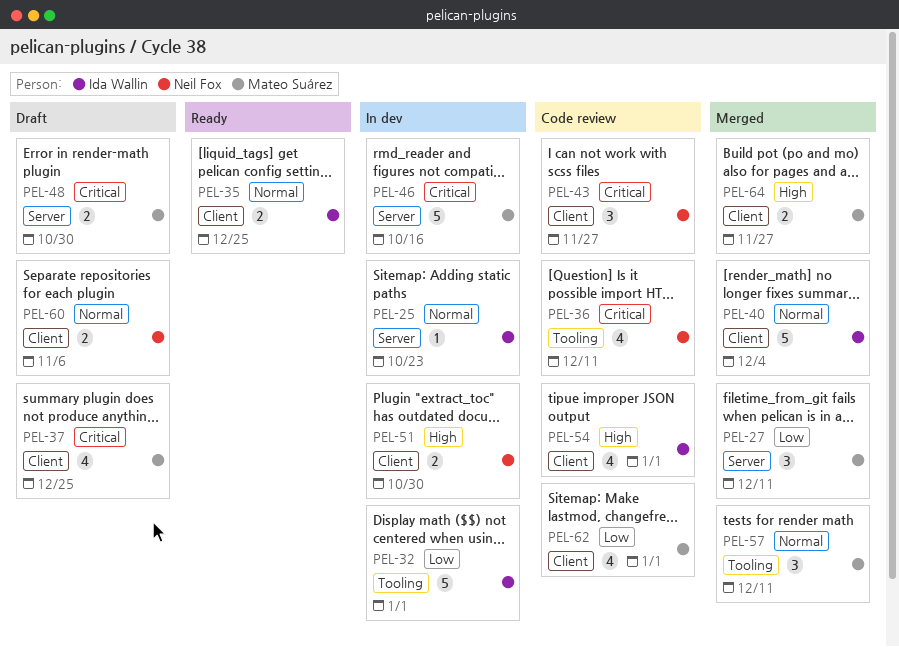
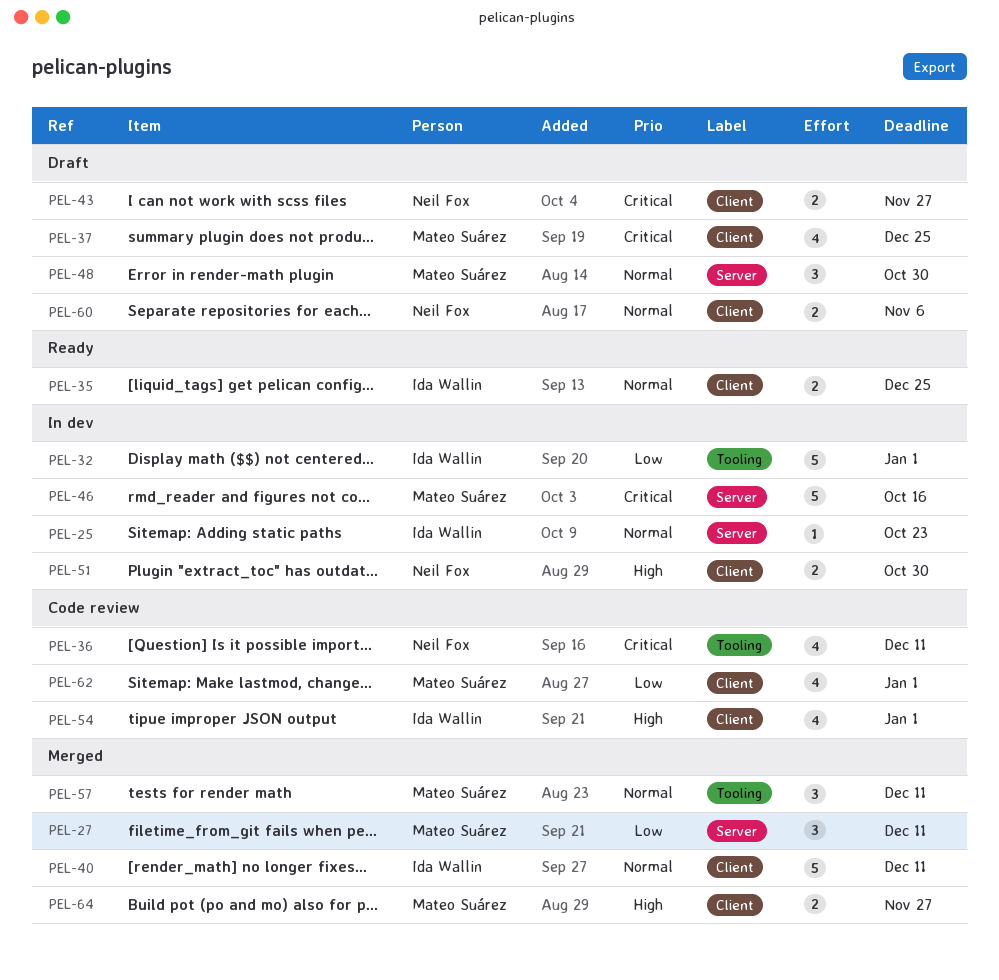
PEL-40, due: Dec 4 -> Dec 11
PEL-43, status: Code review -> Draft
PEL-43, estimate: 3 -> 2
PEL-48, priority: Critical -> Normal
PEL-48, estimate: 2 -> 3

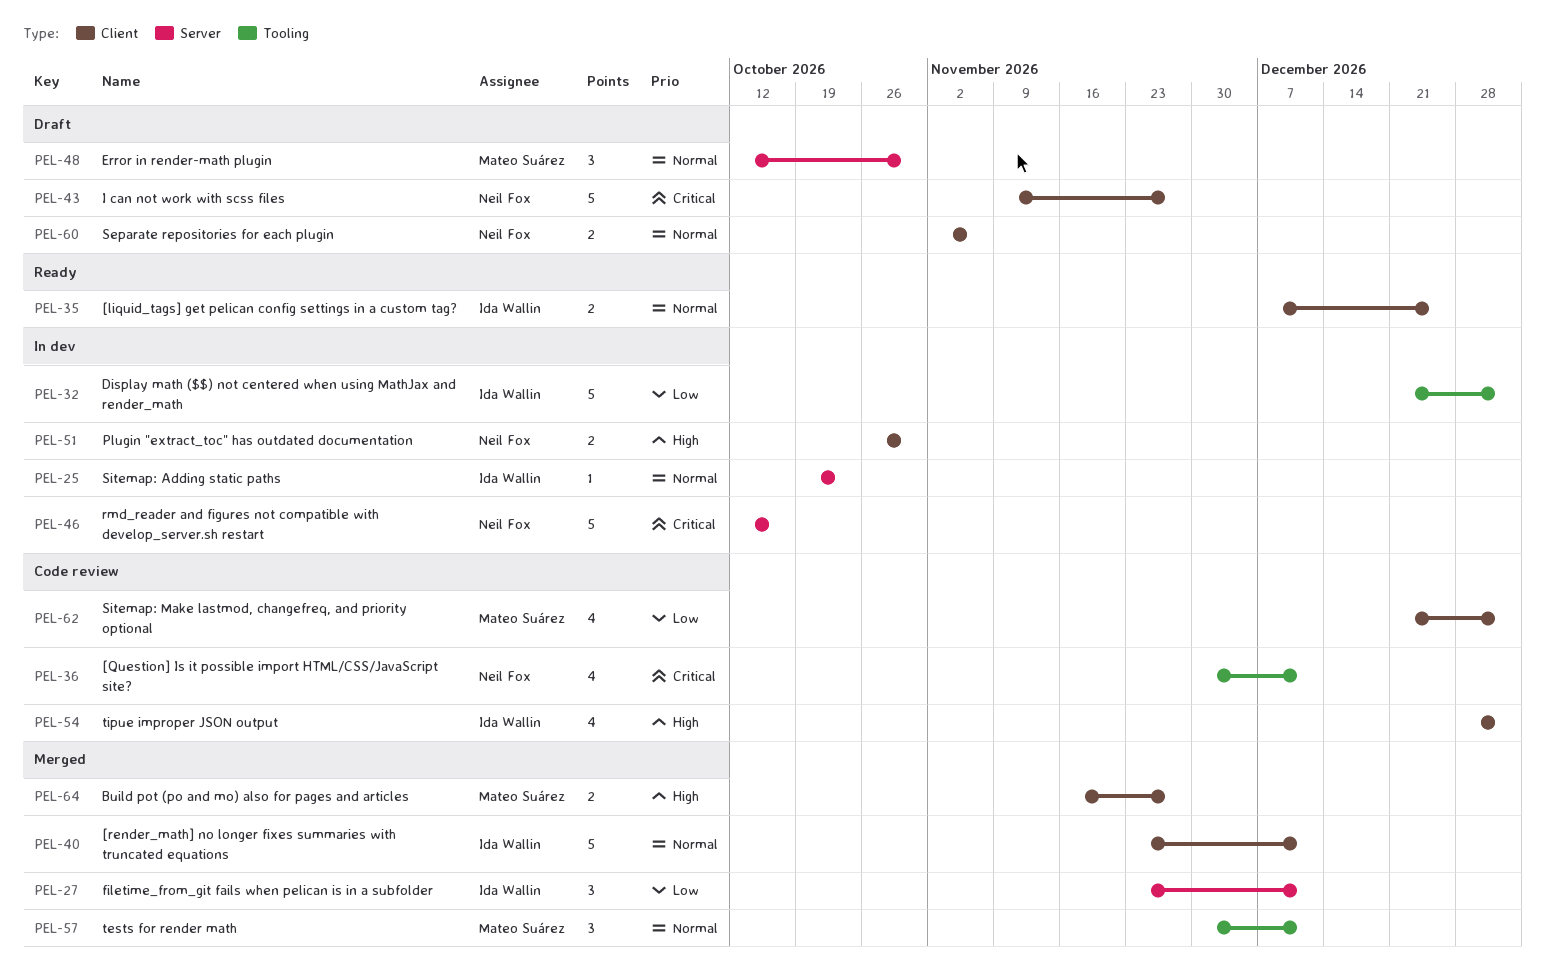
PEL-27, owner: Mateo Suárez -> Ida Wallin
PEL-37: present -> none
PEL-43, estimate: 2 -> 5
PEL-46, owner: Mateo Suárez -> Neil Fox

